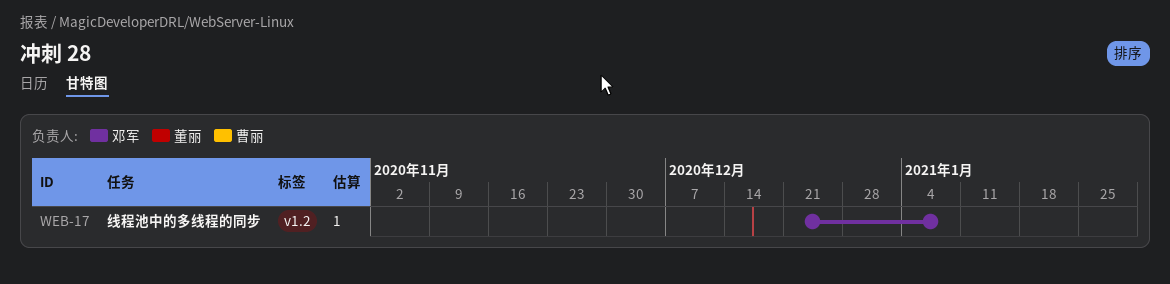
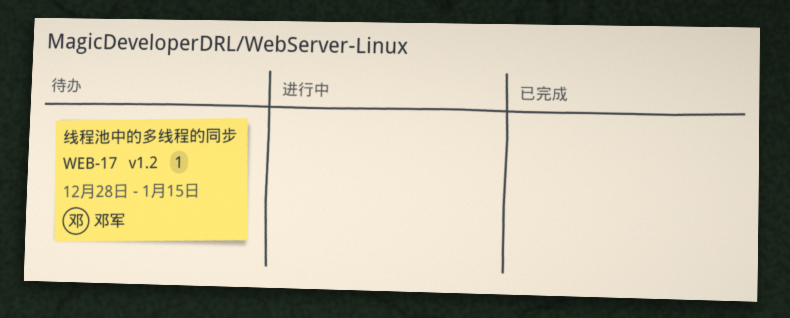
WEB-17, start: Dec 21 -> Dec 28
WEB-17, due: Jan 8 -> Jan 15

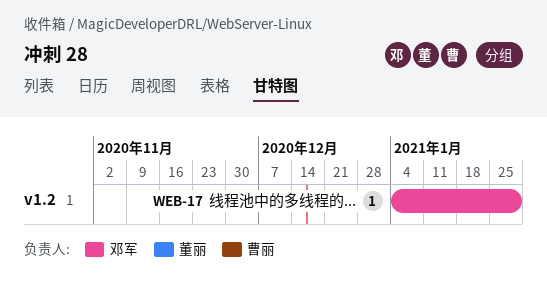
WEB-17, start: Dec 28 -> Jan 4
WEB-17, due: Jan 15 -> Jan 29

